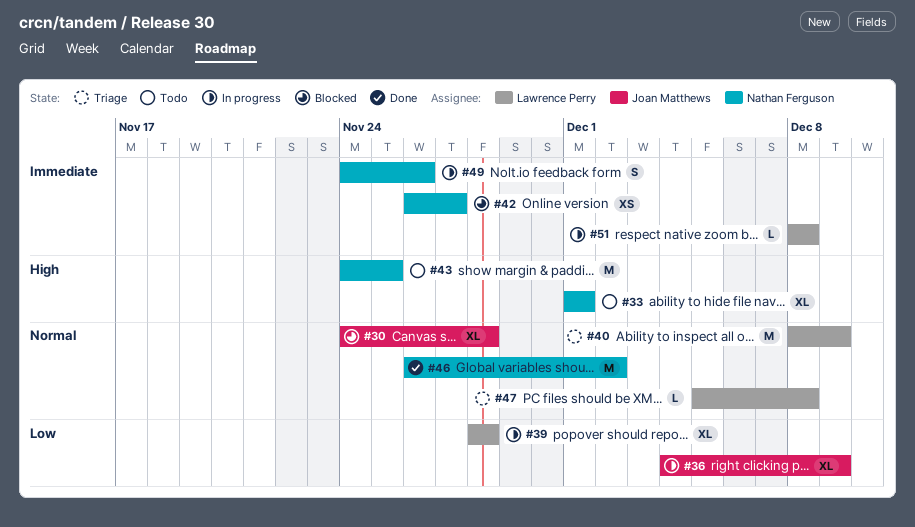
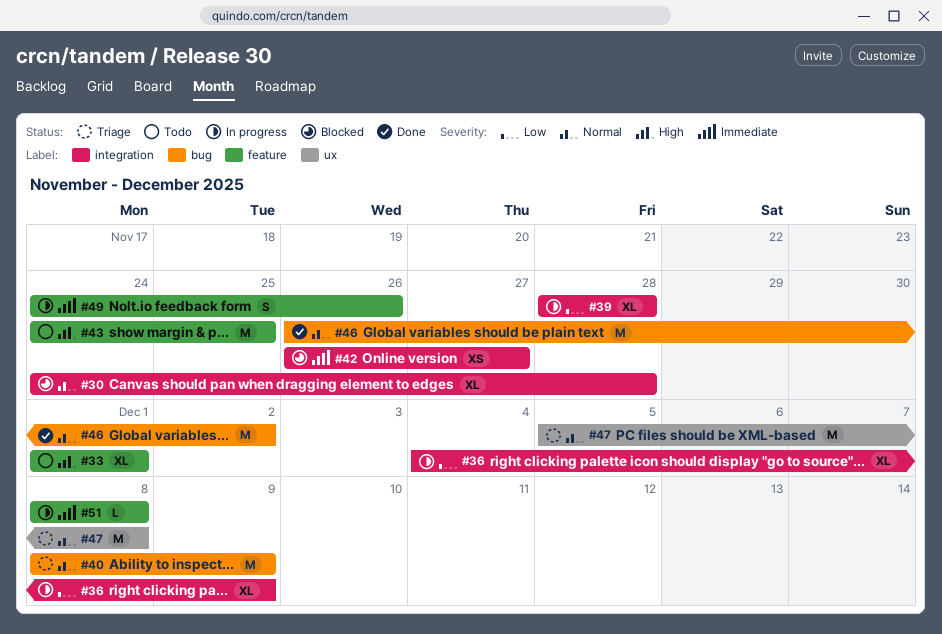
#47, estimate: L -> M

